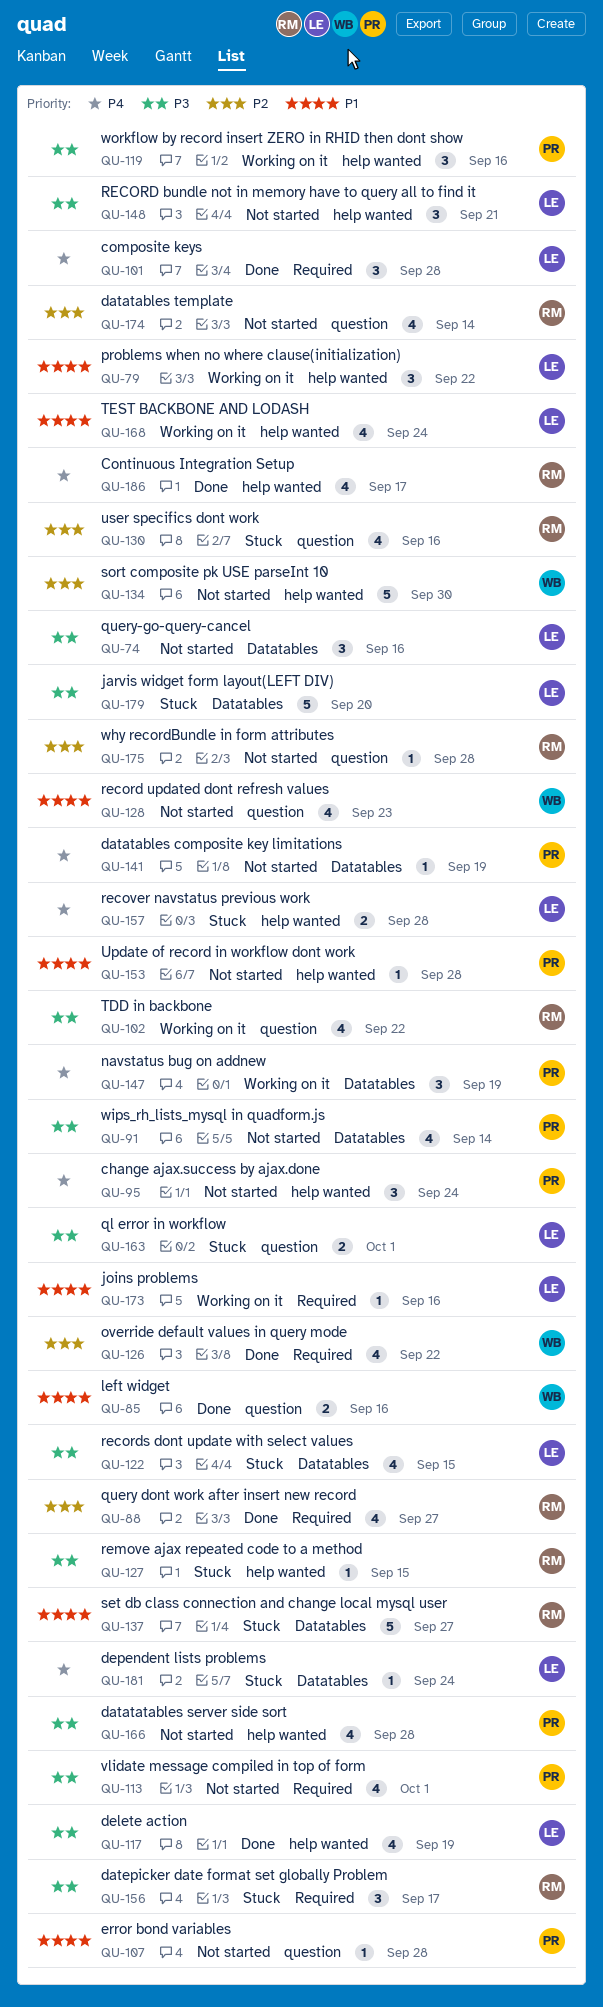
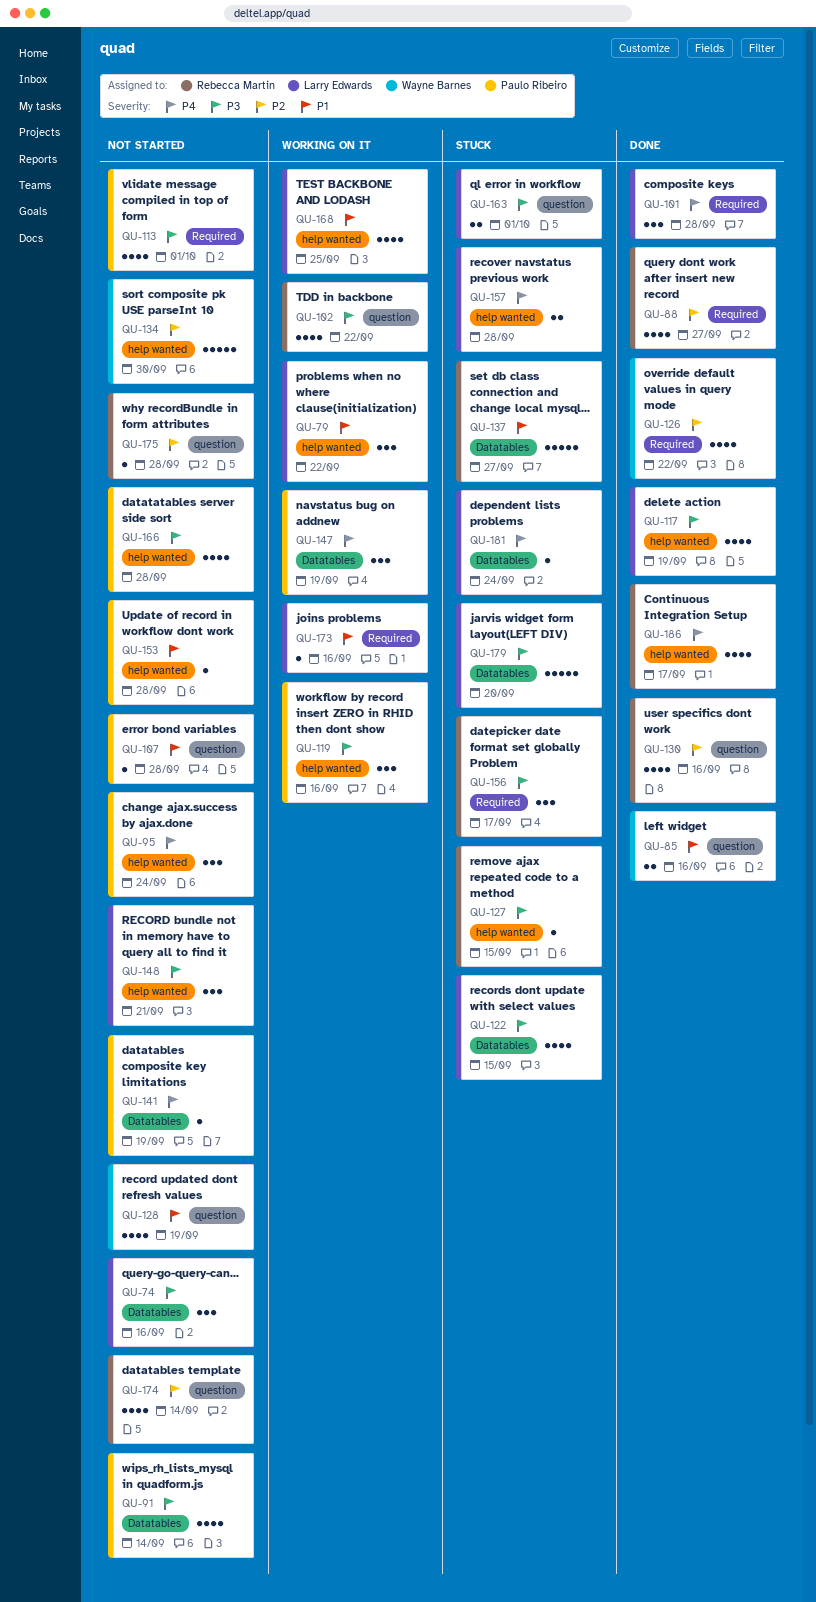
QU-128, due: Sep 23 -> Sep 19
QU-130, status: Stuck -> Done
QU-168, due: Sep 24 -> Sep 25

